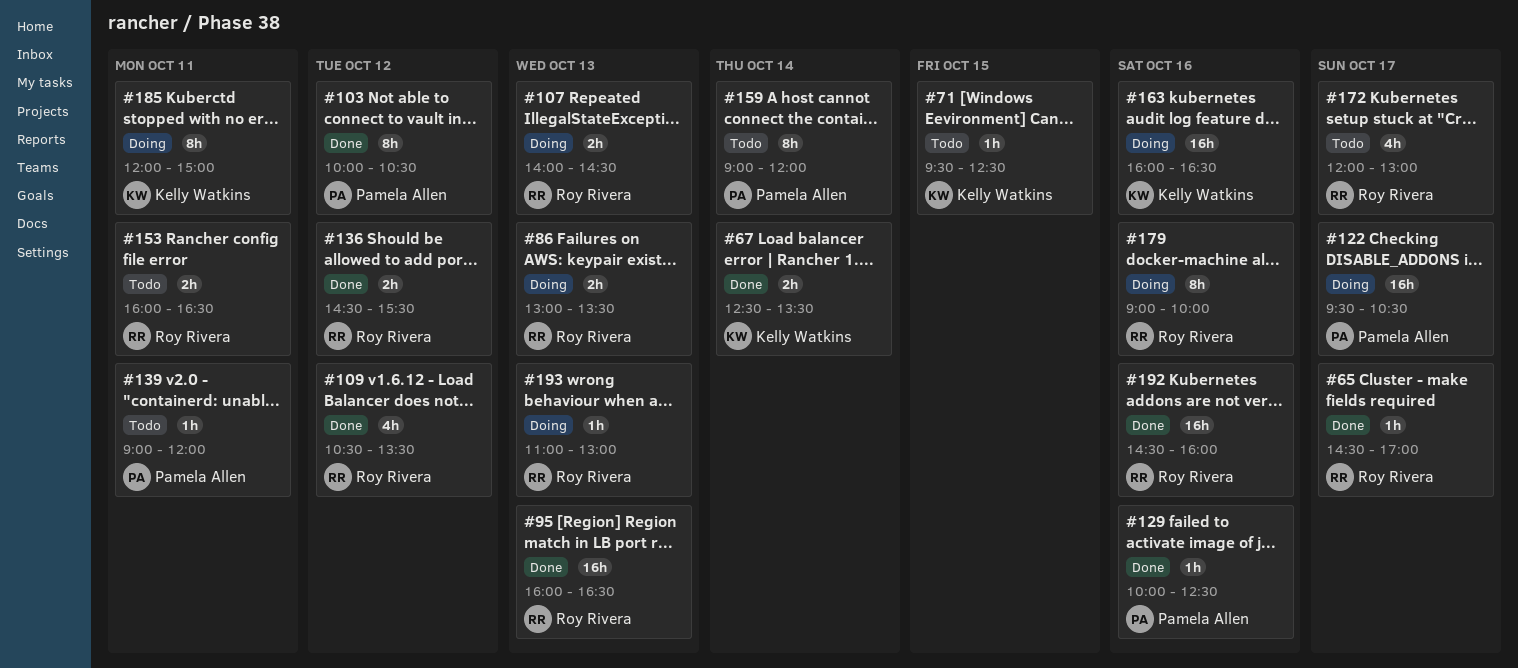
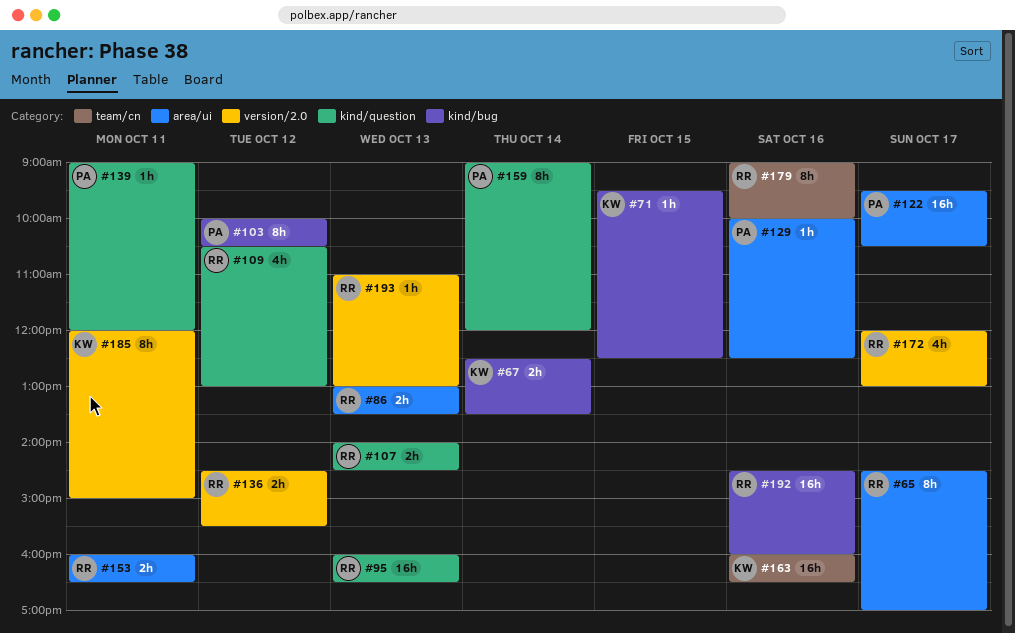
#65, estimate: 1h -> 8h
#109, ends: 13:30 -> 13:00

